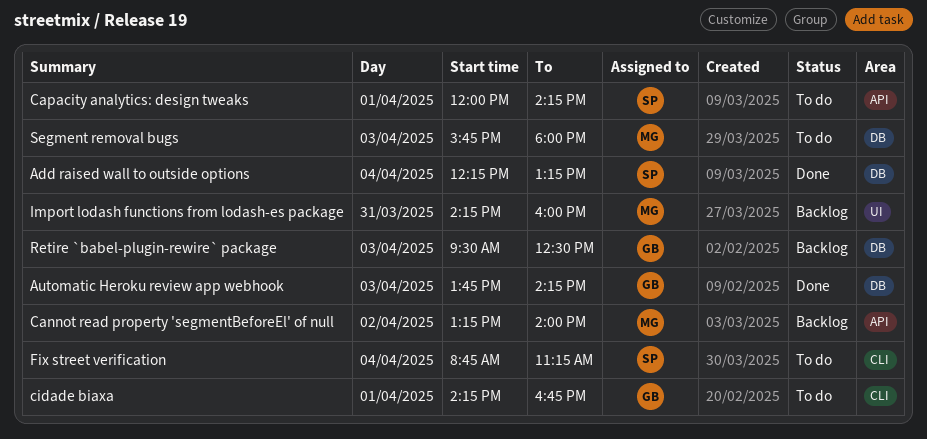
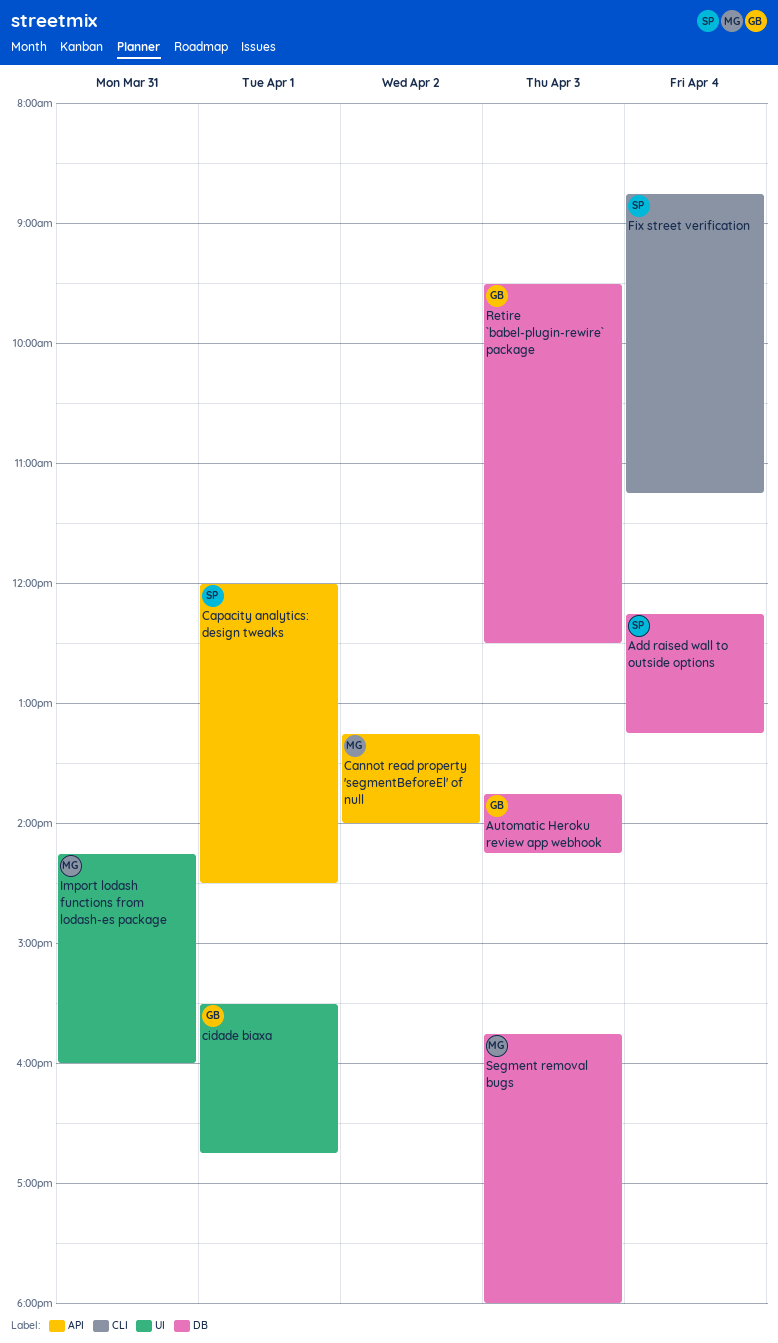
Capacity analytics: design tweaks, ends: 14:15 -> 14:30
cidade biaxa, label: CLI -> UI
cidade biaxa, begins: 14:15 -> 15:30

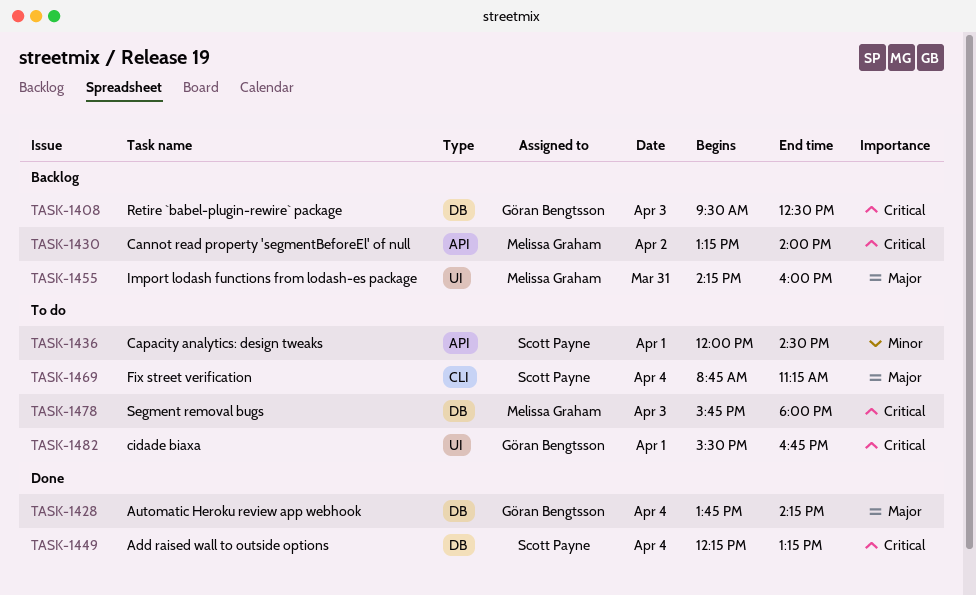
Automatic Heroku review app webhook, day: Apr 3 -> Apr 4

